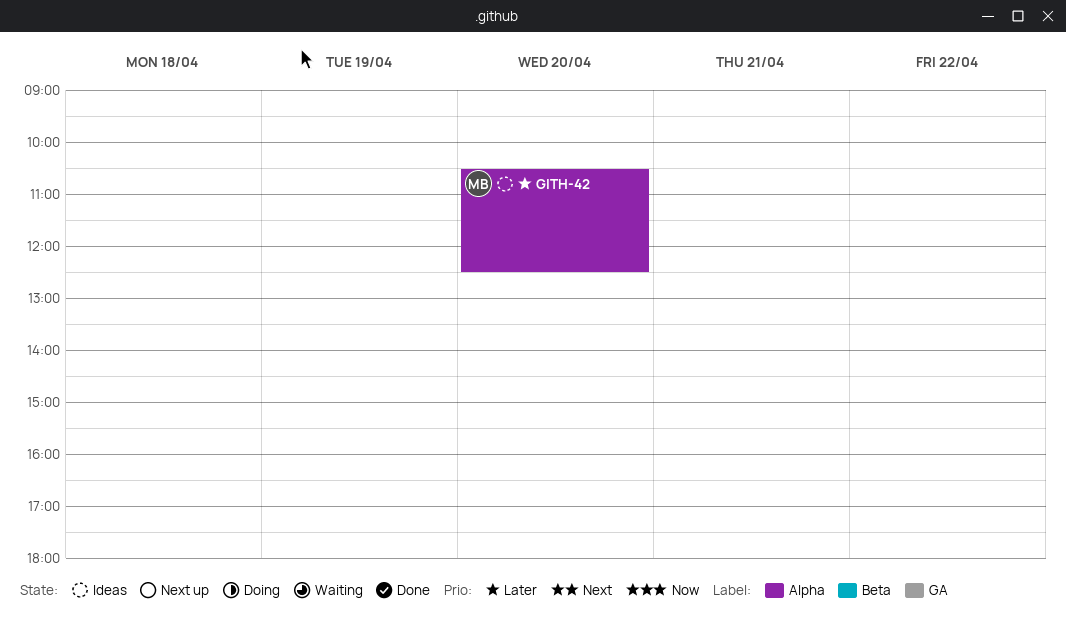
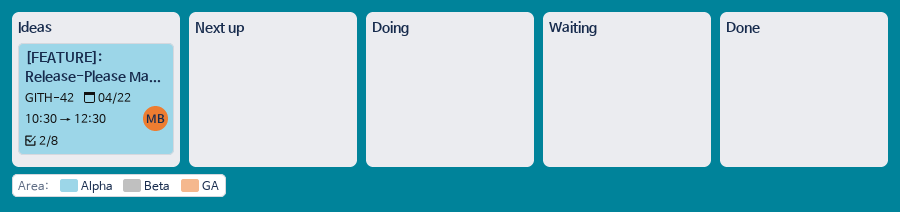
GITH-42, day: Apr 20 -> Apr 22

